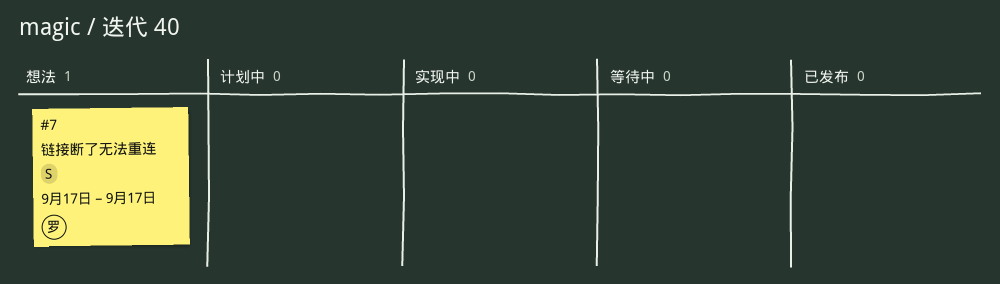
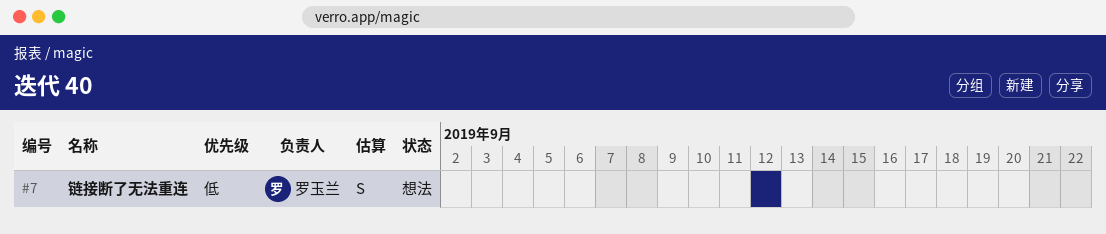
#7, start: Sep 17 -> Sep 12
#7, due: Sep 17 -> Sep 12

